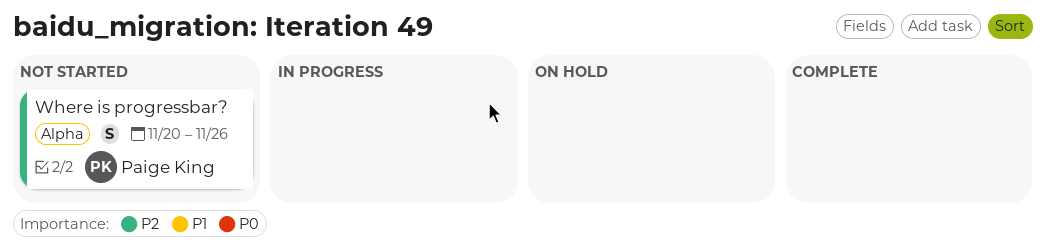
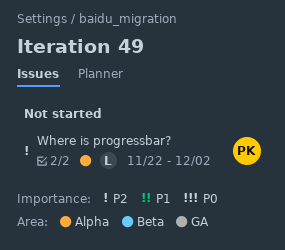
Where is progressbar?, estimate: S -> L
Where is progressbar?, start: Nov 20 -> Nov 22
Where is progressbar?, due: Nov 26 -> Dec 2

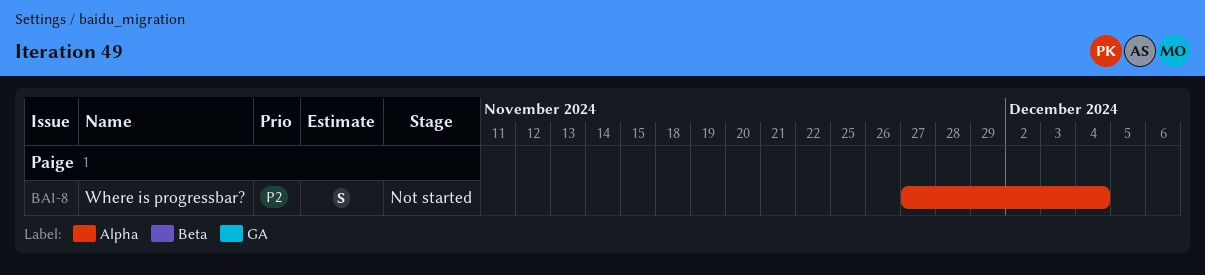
Where is progressbar?, estimate: L -> S
Where is progressbar?, start: Nov 22 -> Nov 27
Where is progressbar?, due: Dec 2 -> Dec 4

